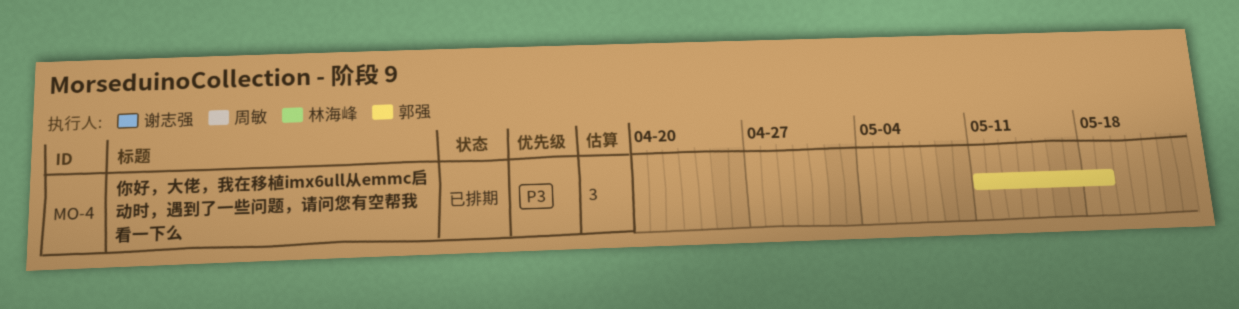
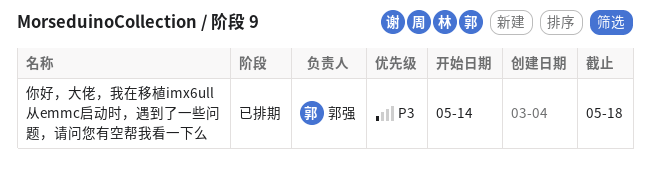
你好，大佬，我在移植imx6ull从emmc启动时，遇到了一些问题，请问您有空帮我看一下么, start: May 11 -> May 14
你好，大佬，我在移植imx6ull从emmc启动时，遇到了一些问题，请问您有空帮我看一下么, due: May 19 -> May 18

